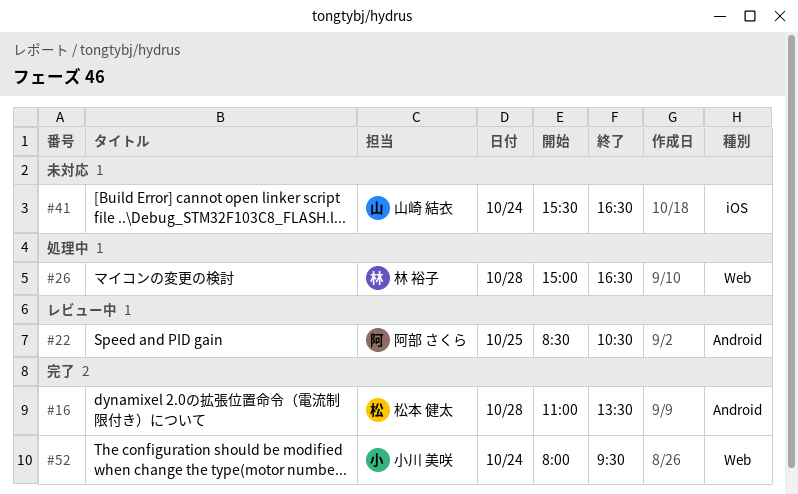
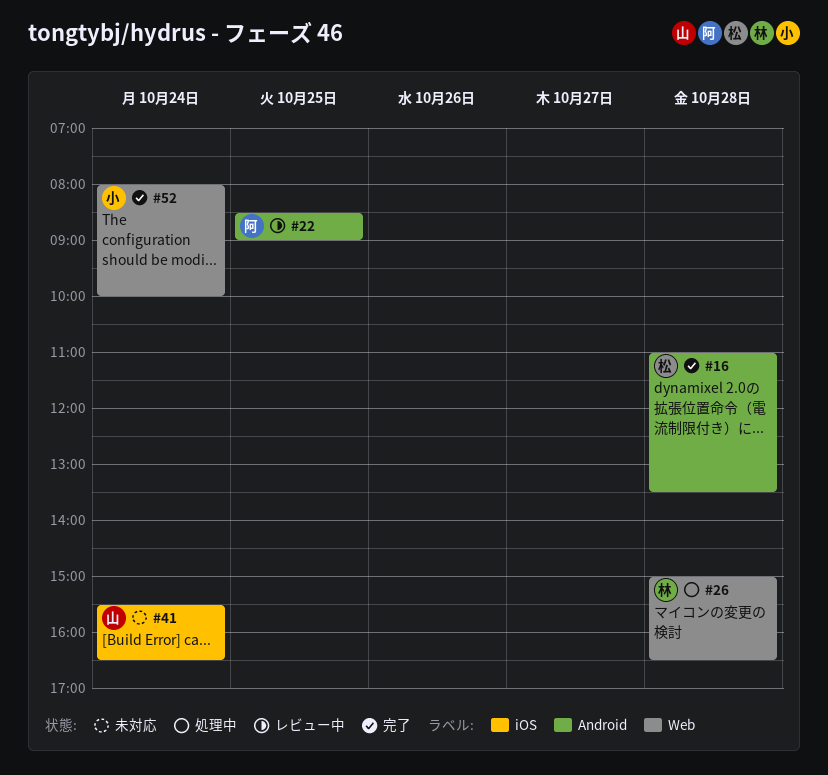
#22, ends: 10:30 -> 09:00
#52, ends: 09:30 -> 10:00

